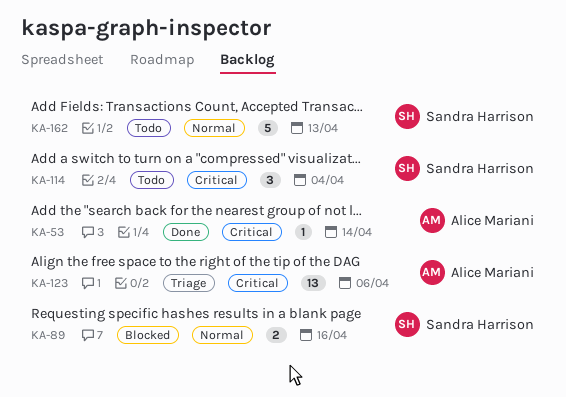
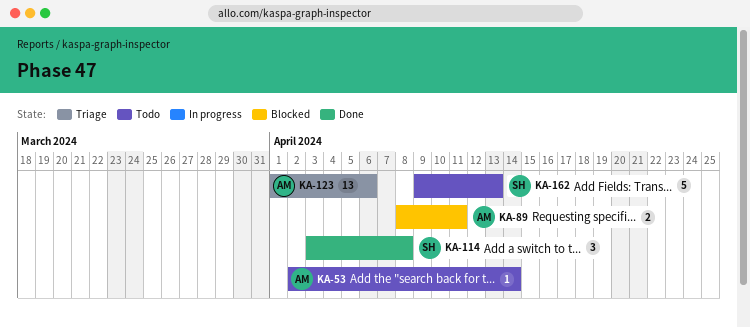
KA-53, status: Done -> Todo
KA-89, owner: Sandra Harrison -> Alice Mariani
KA-89, due: Apr 16 -> Apr 11
KA-114, status: Todo -> Done
KA-114, due: Apr 4 -> Apr 8

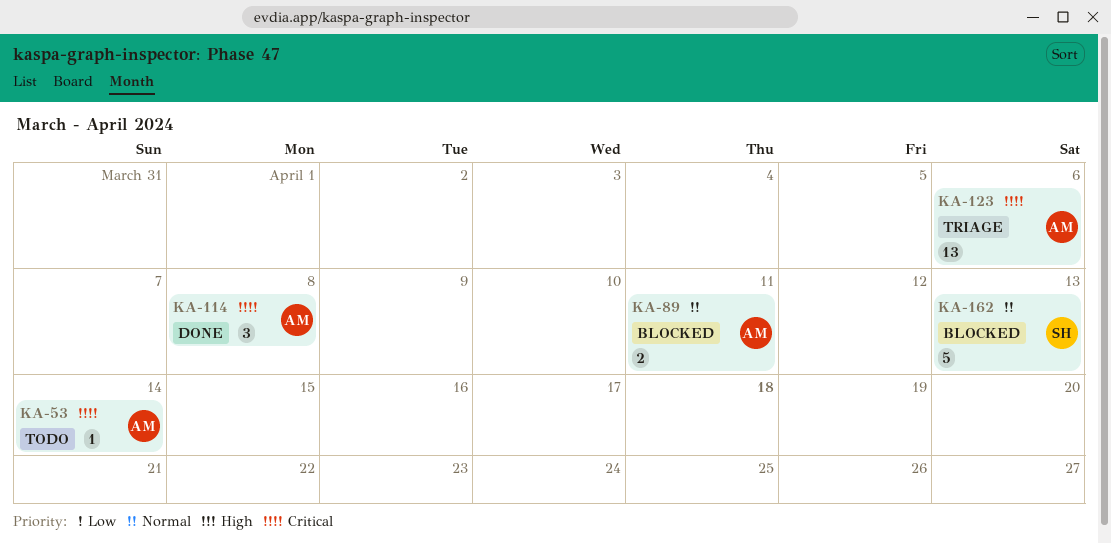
KA-114, owner: SH -> AM
KA-162, status: Todo -> Blocked

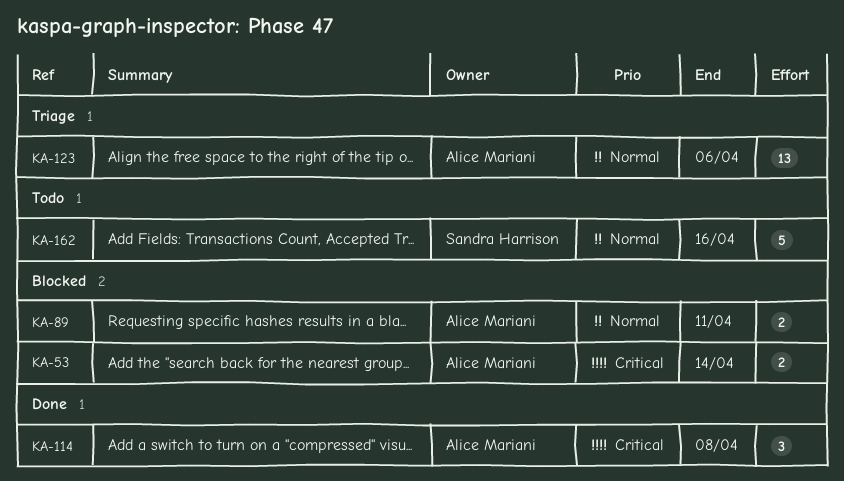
KA-53, status: Todo -> Blocked
KA-53, estimate: 1 -> 2
KA-123, priority: Critical -> Normal
KA-162, status: Blocked -> Todo
KA-162, due: Apr 13 -> Apr 16

